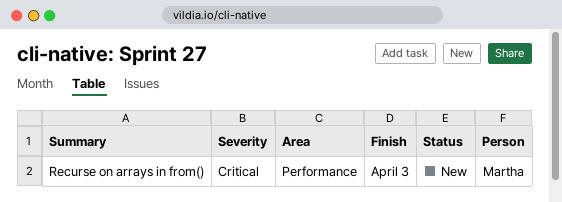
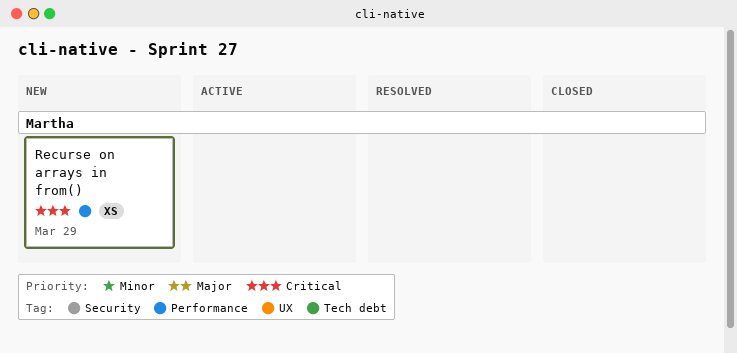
Recurse on arrays in from(), due: Apr 3 -> Mar 29

